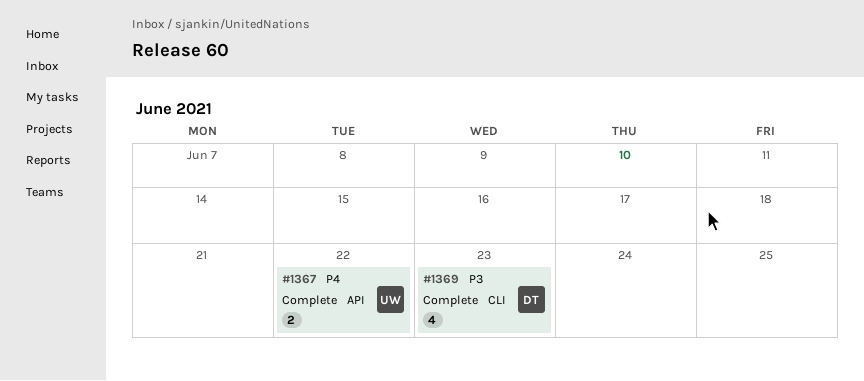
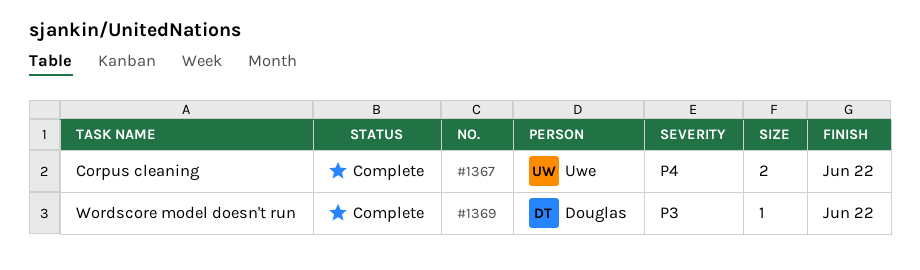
#1369, estimate: 4 -> 1
#1369, due: Jun 23 -> Jun 22

